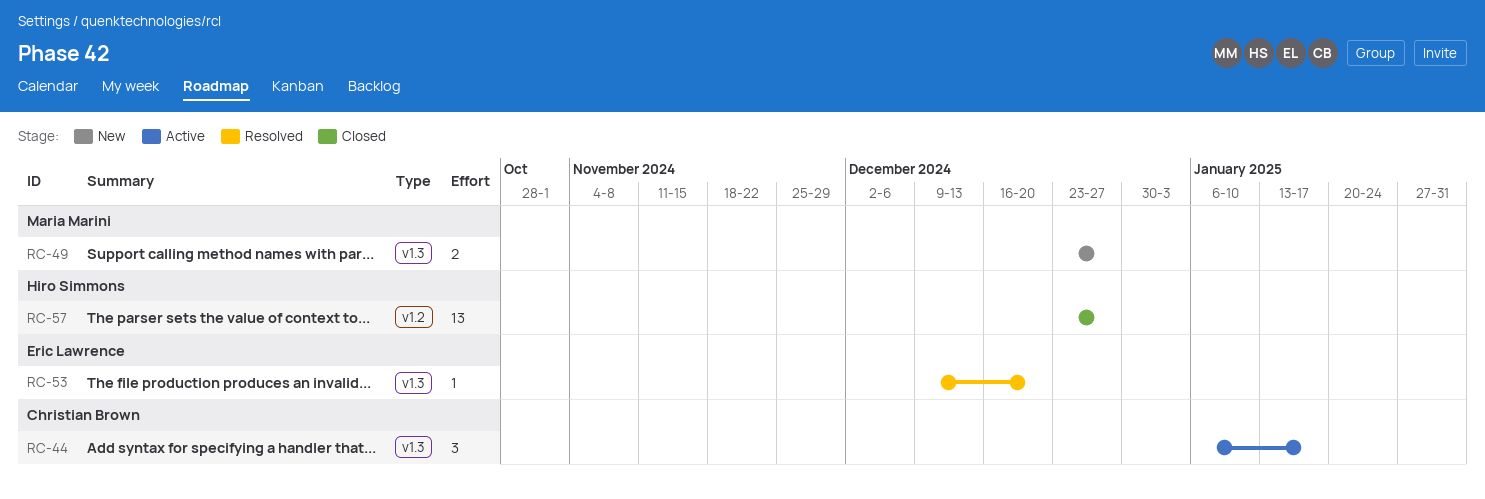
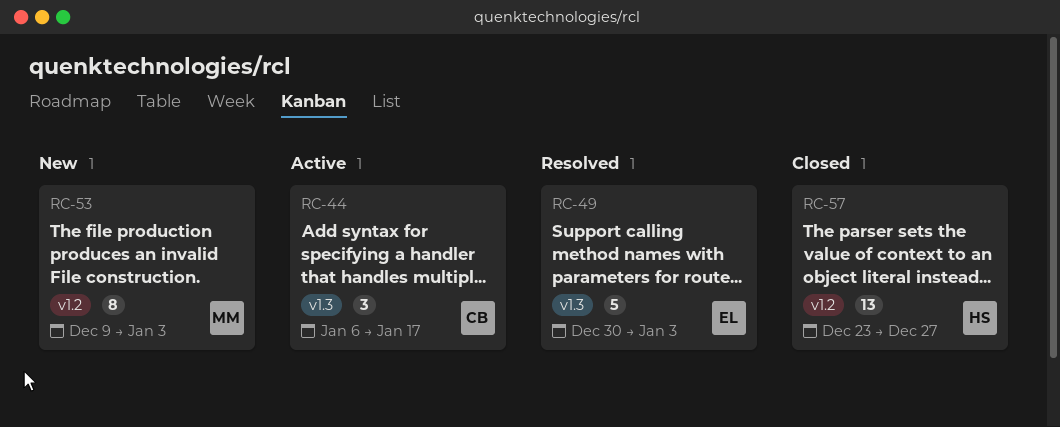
RC-49, status: New -> Resolved
RC-49, owner: Maria Marini -> Eric Lawrence
RC-49, estimate: 2 -> 5
RC-49, start: Dec 23 -> Dec 30
RC-49, due: Dec 27 -> Jan 3
RC-53, status: Resolved -> New
RC-53, owner: Eric Lawrence -> Maria Marini
RC-53, label: v1.3 -> v1.2
RC-53, estimate: 1 -> 8
RC-53, due: Dec 20 -> Jan 3

